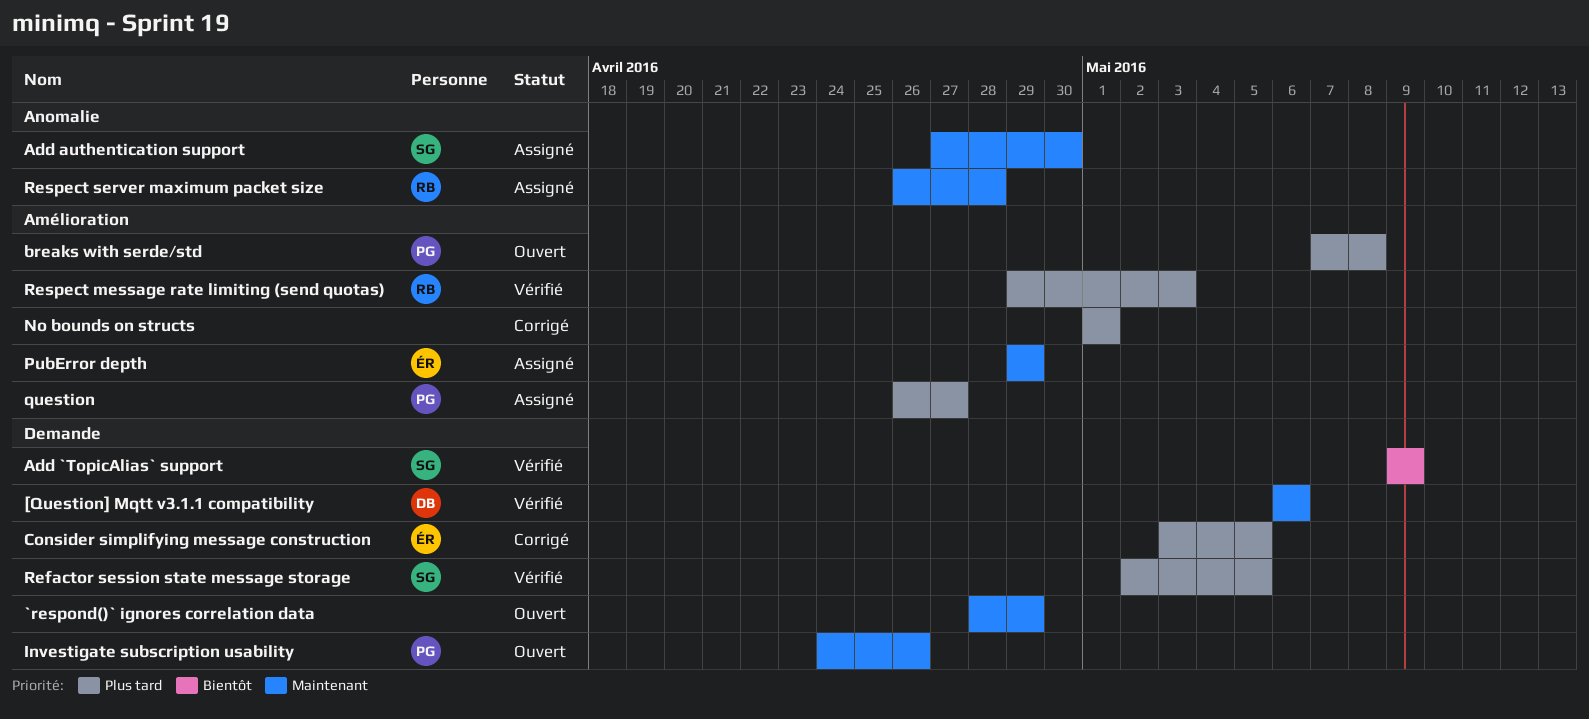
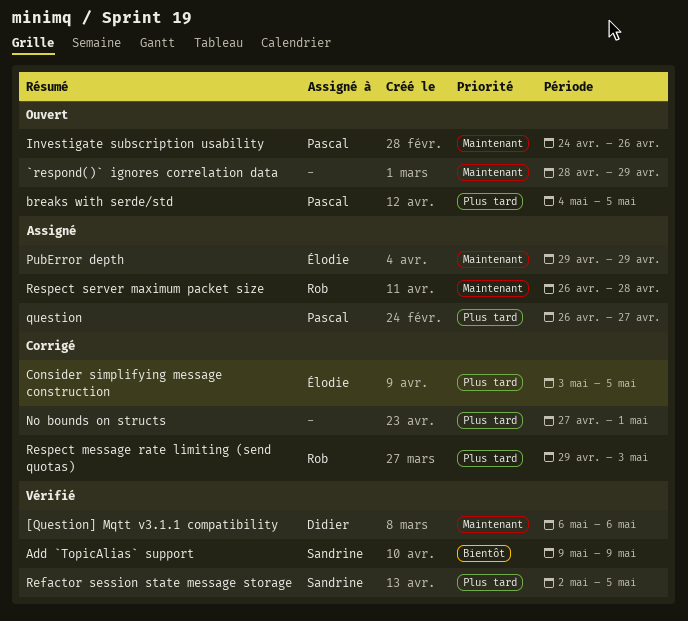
Add authentication support: present -> none
breaks with serde/std, start: May 7 -> May 4
breaks with serde/std, due: May 8 -> May 5
No bounds on structs, start: May 1 -> Apr 27
Respect message rate limiting (send quotas), status: Vérifié -> Corrigé

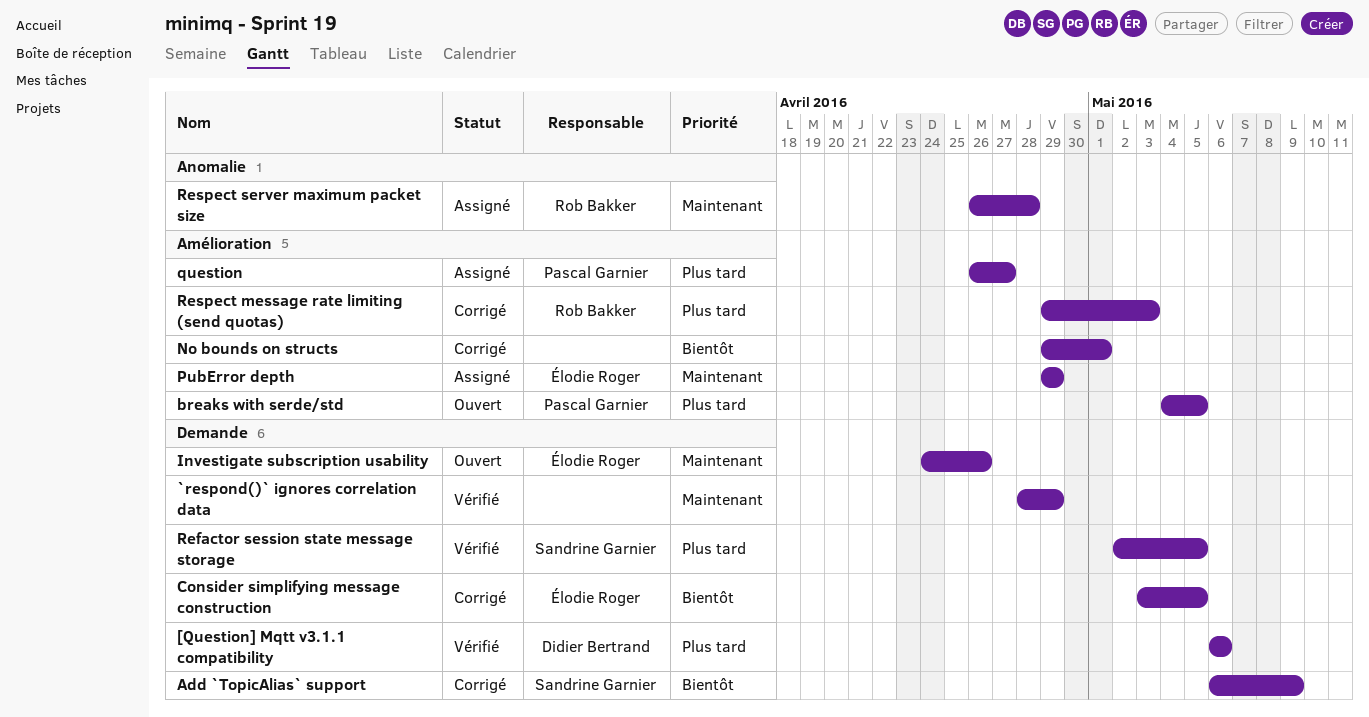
[Question] Mqtt v3.1.1 compatibility, priority: Maintenant -> Plus tard
`respond()` ignores correlation data, status: Ouvert -> Vérifié
Add `TopicAlias` support, status: Vérifié -> Corrigé
Add `TopicAlias` support, start: May 9 -> May 6
Consider simplifying message construction, priority: Plus tard -> Bientôt
Investigate subscription usability, owner: Pascal Garnier -> Élodie Roger
No bounds on structs, priority: Plus tard -> Bientôt
No bounds on structs, start: Apr 27 -> Apr 29

